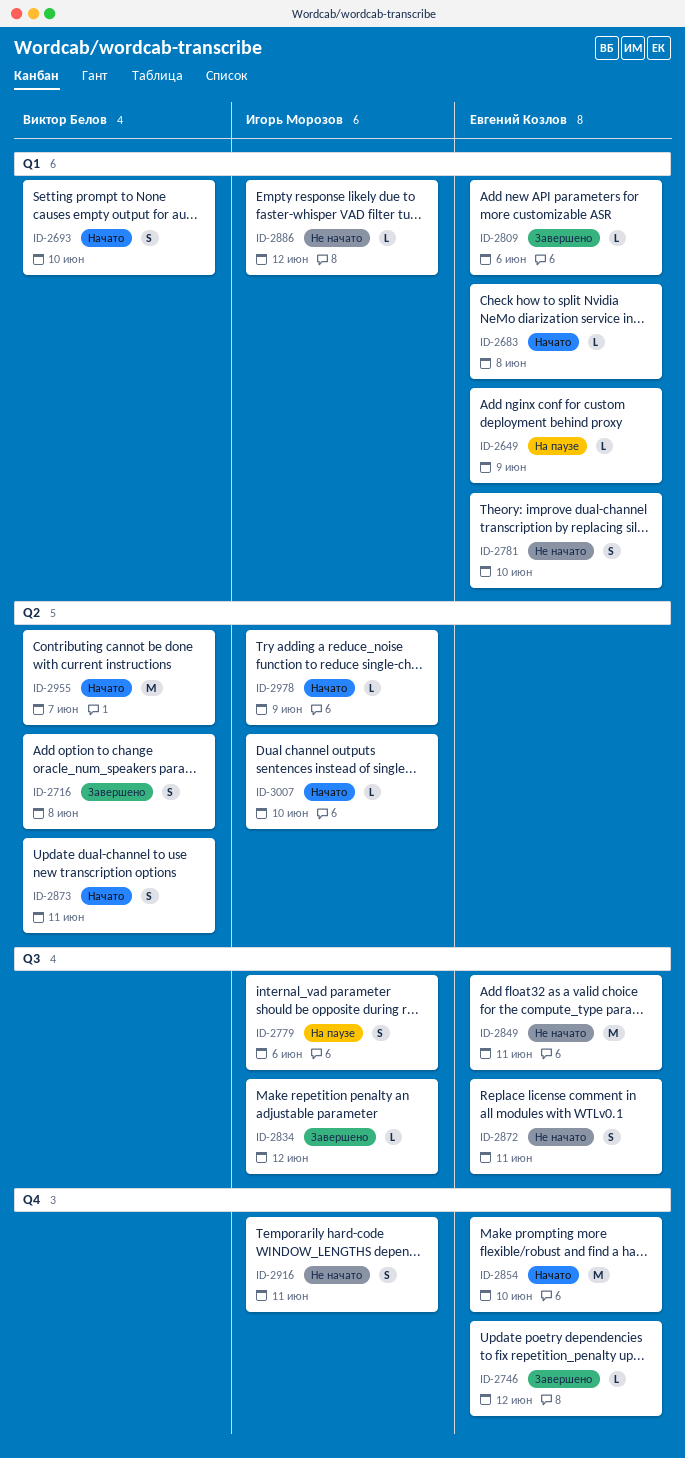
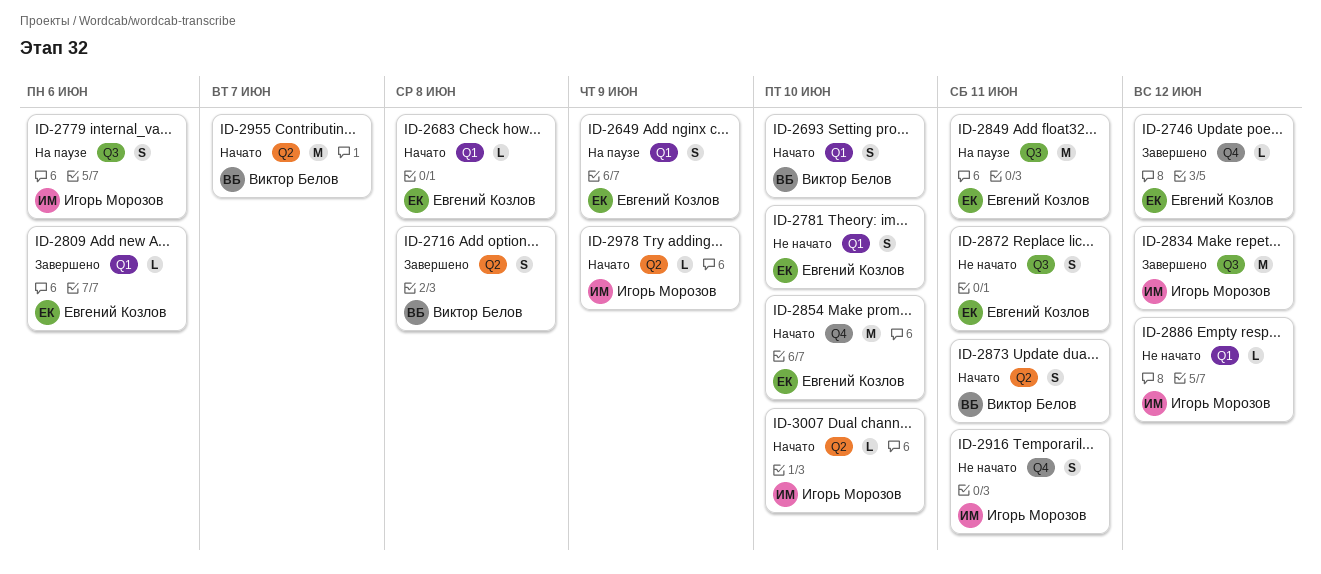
ID-2649, estimate: L -> S
ID-2834, estimate: L -> M
ID-2849, status: Не начато -> На паузе

